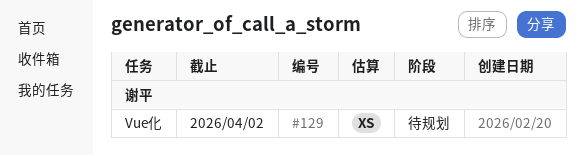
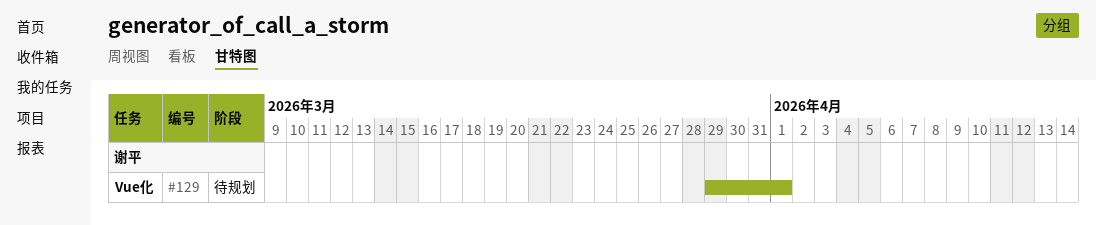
#129, due: Apr 2 -> Apr 1

